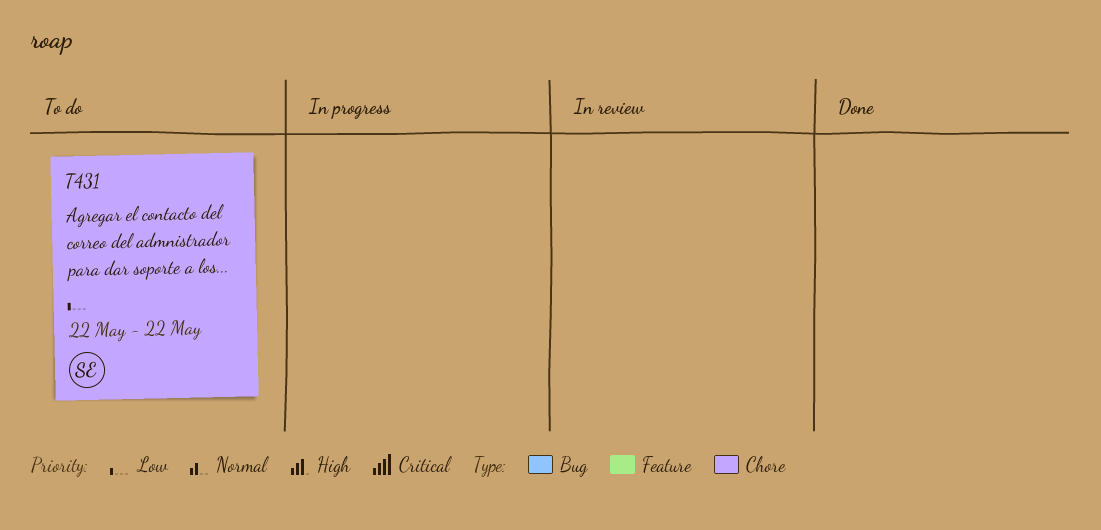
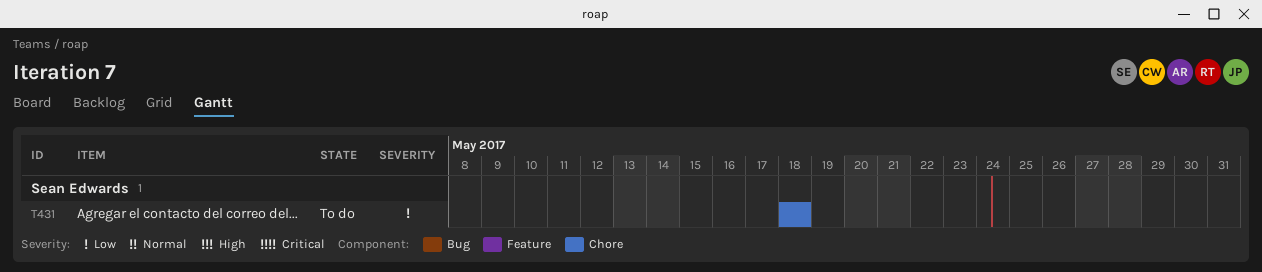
T431, start: May 22 -> May 18
T431, due: May 22 -> May 18

